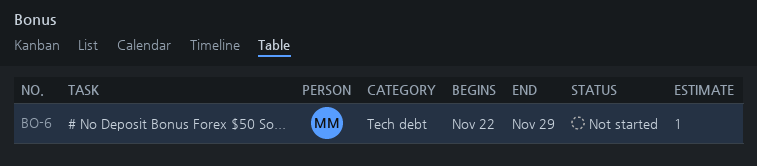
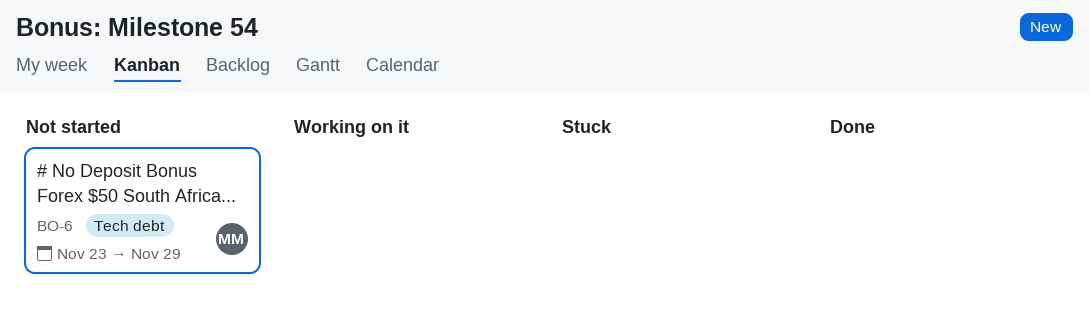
BO-6, start: Nov 22 -> Nov 23

